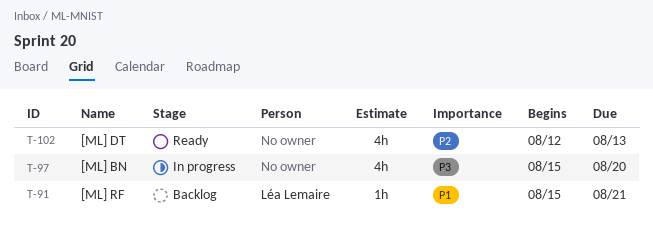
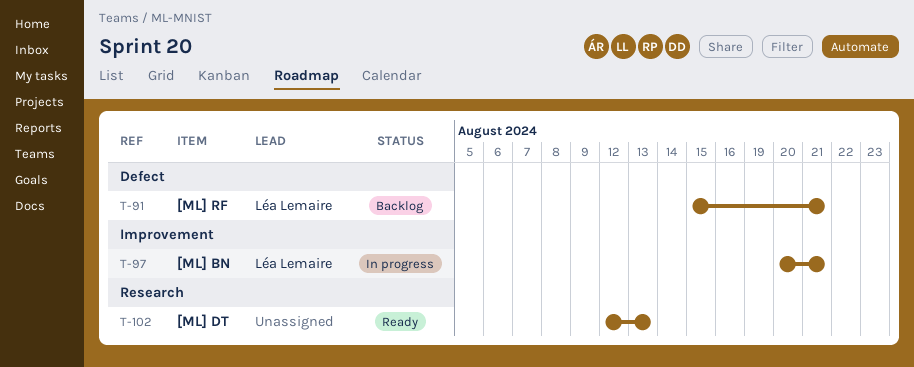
T-97, owner: none -> Léa Lemaire
T-97, start: Aug 15 -> Aug 20
T-97, due: Aug 20 -> Aug 21

